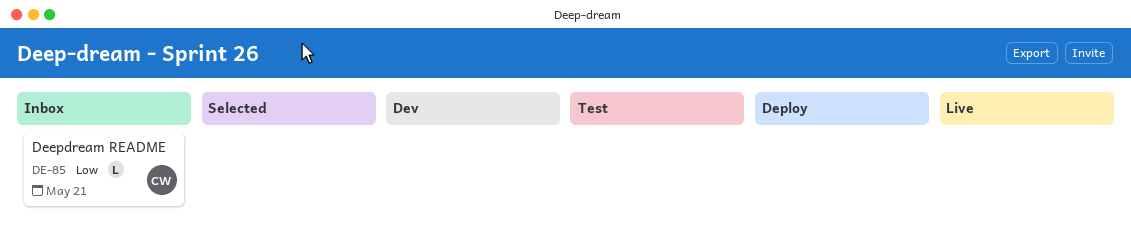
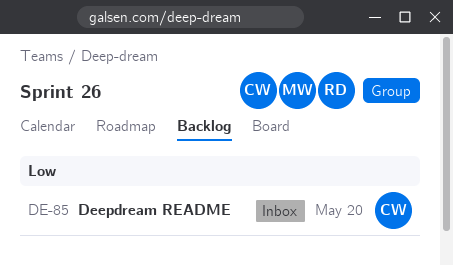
DE-85, due: May 21 -> May 20

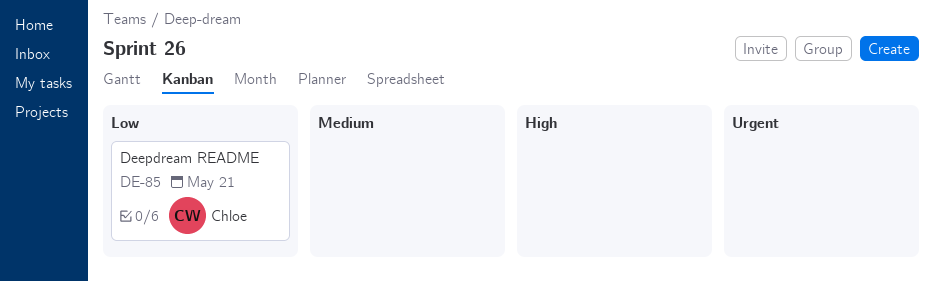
DE-85, due: May 20 -> May 21

